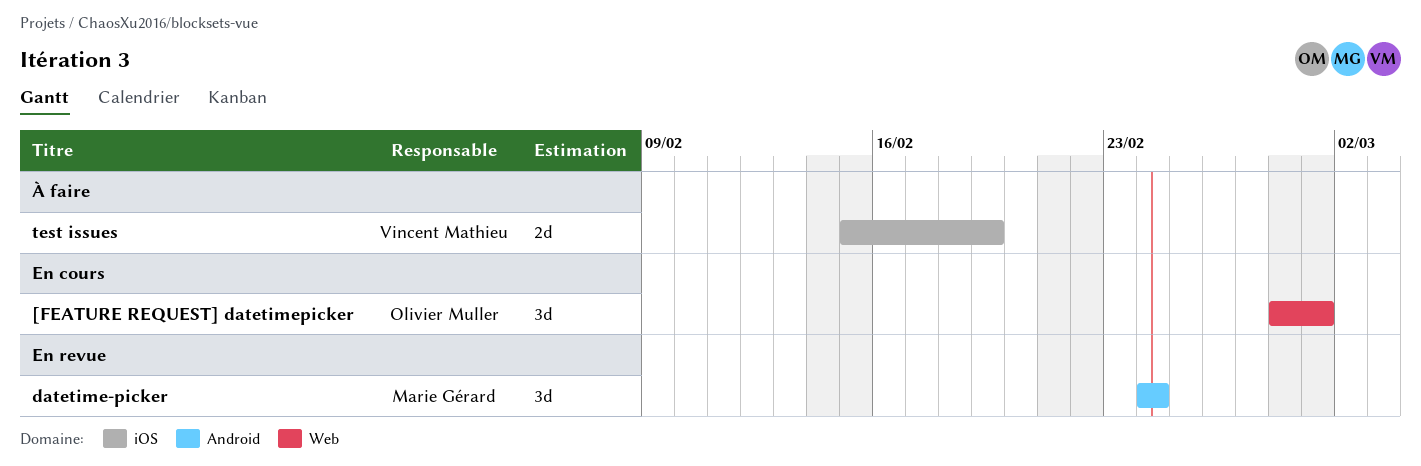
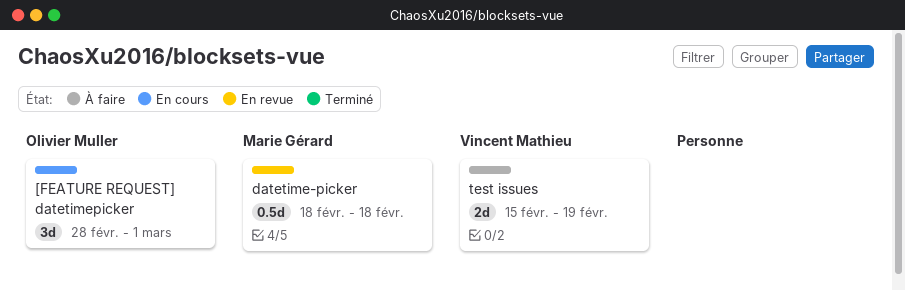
datetime-picker, estimate: 3d -> 0.5d
datetime-picker, start: Feb 24 -> Feb 18
datetime-picker, due: Feb 24 -> Feb 18

